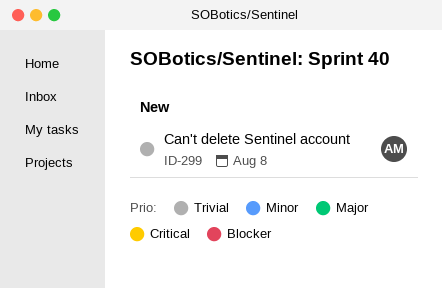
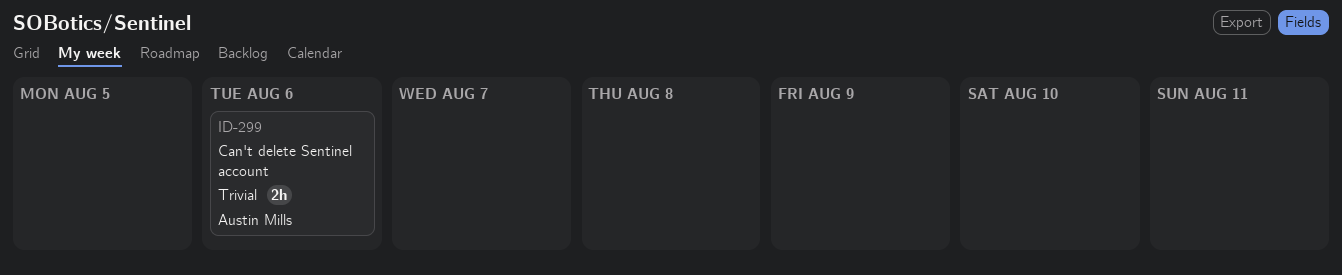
ID-299, due: Aug 8 -> Aug 6

